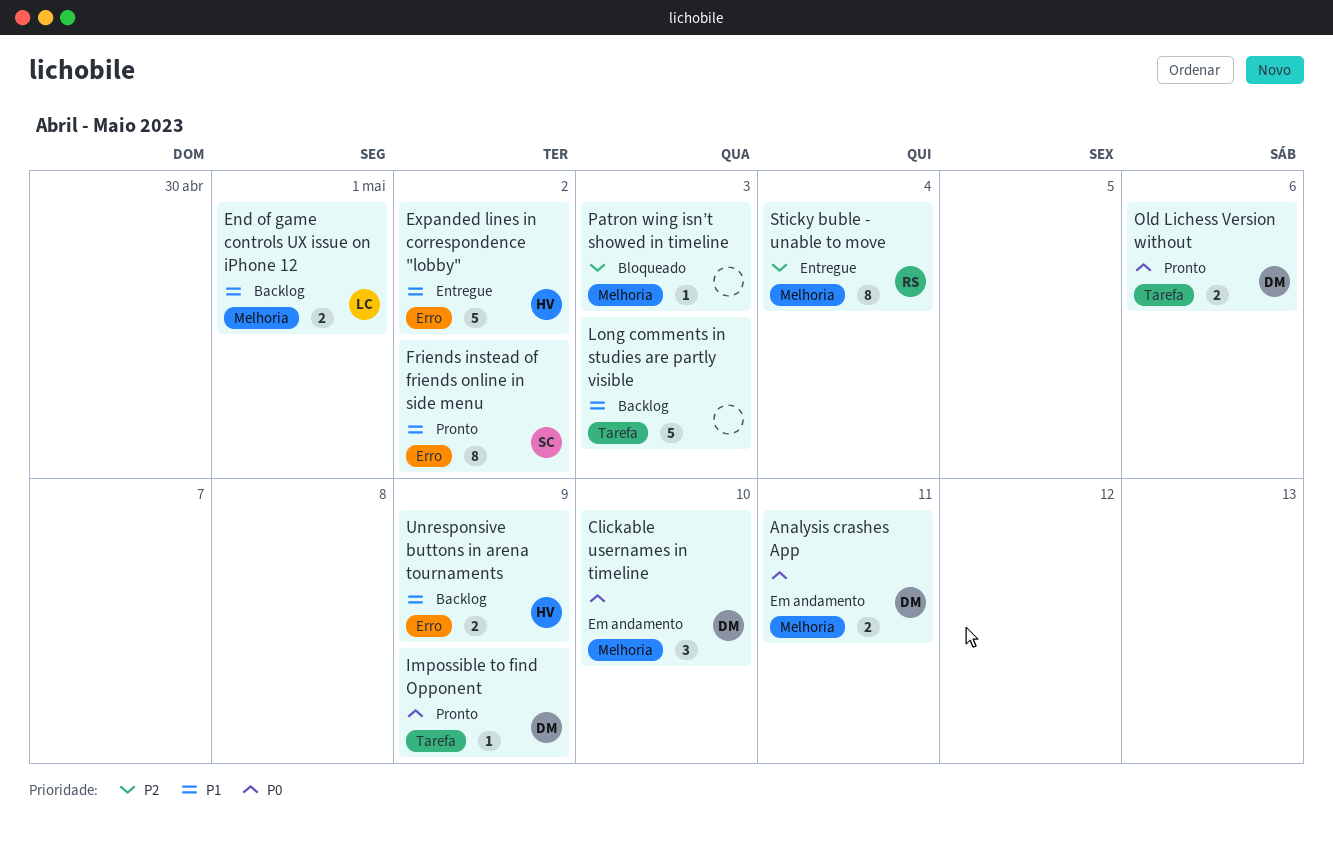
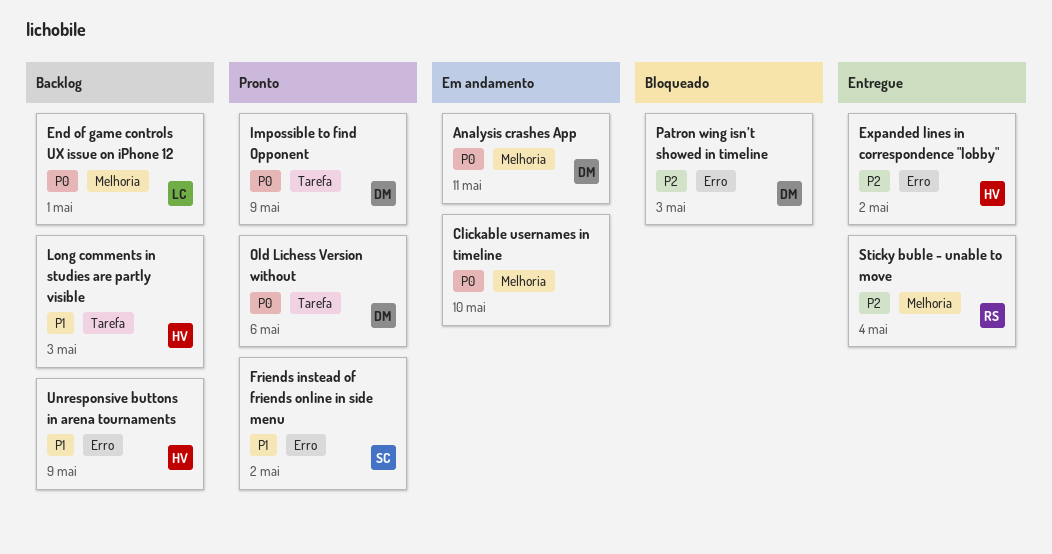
Clickable usernames in timeline, owner: DM -> none
End of game controls UX issue on iPhone 12, priority: P1 -> P0
Expanded lines in correspondence "lobby", priority: P1 -> P2
Long comments in studies are partly visible, owner: none -> HV
Patron wing isn’t showed in timeline, owner: none -> DM
Patron wing isn’t showed in timeline, label: Melhoria -> Erro

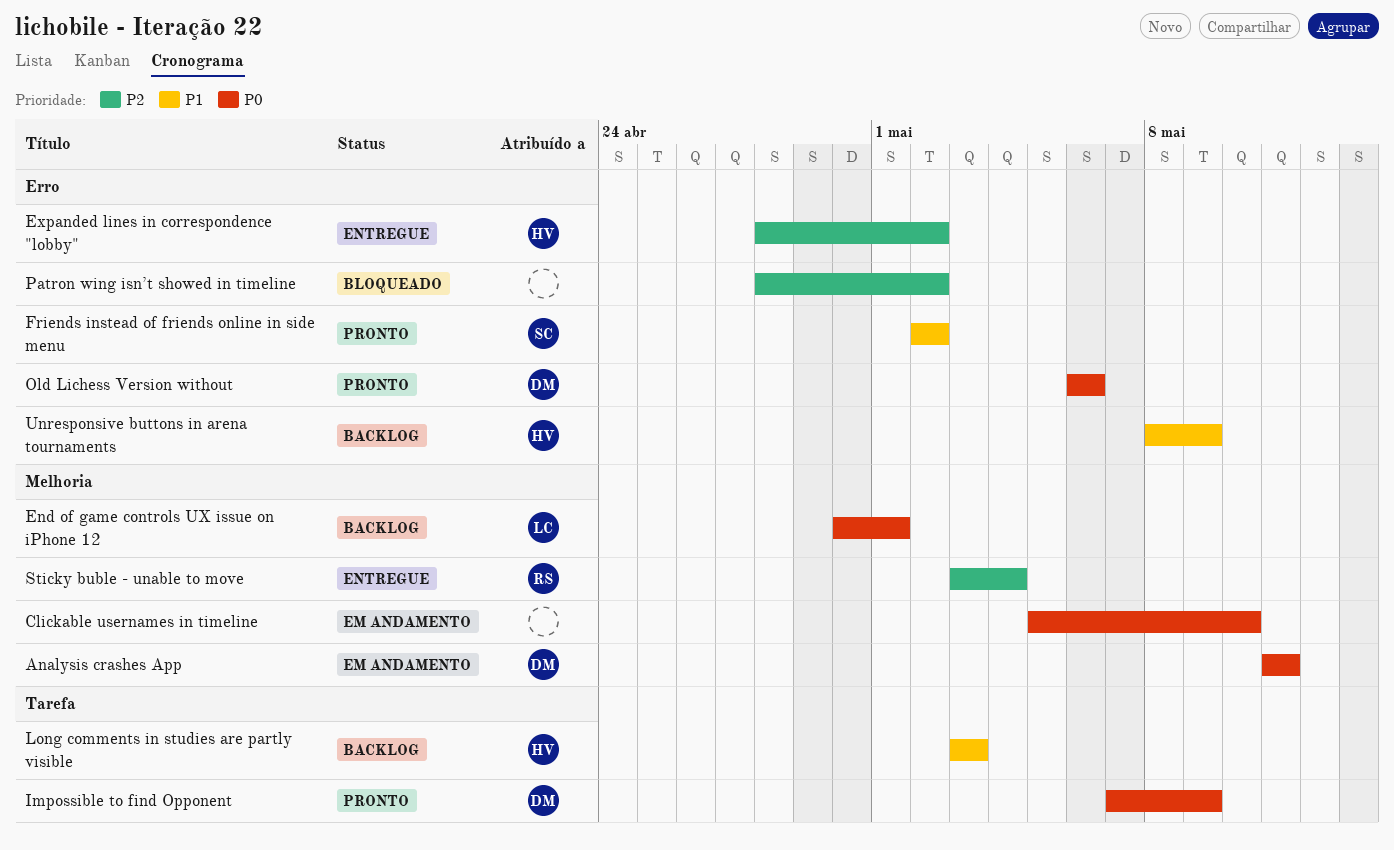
Old Lichess Version without, label: Tarefa -> Erro
Patron wing isn’t showed in timeline, owner: DM -> none
Patron wing isn’t showed in timeline, due: May 3 -> May 2

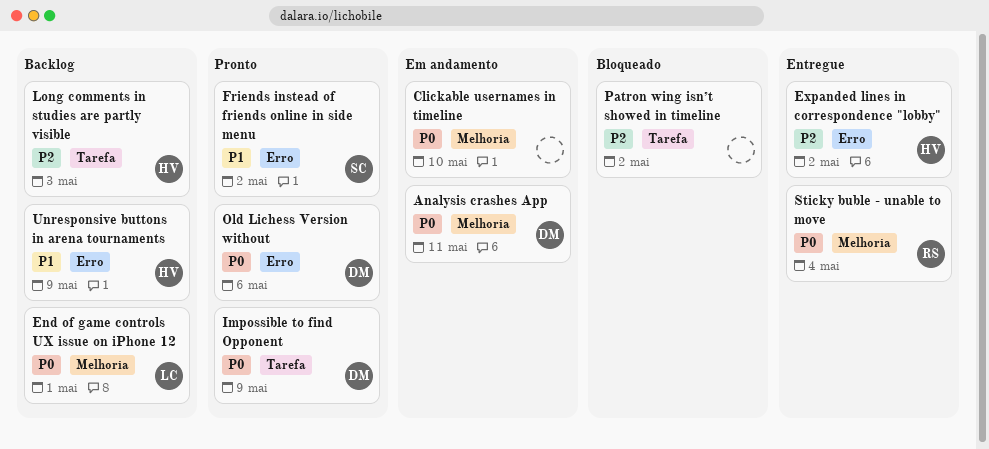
Long comments in studies are partly visible, priority: P1 -> P2
Patron wing isn’t showed in timeline, label: Erro -> Tarefa
Sticky buble - unable to move, priority: P2 -> P0

